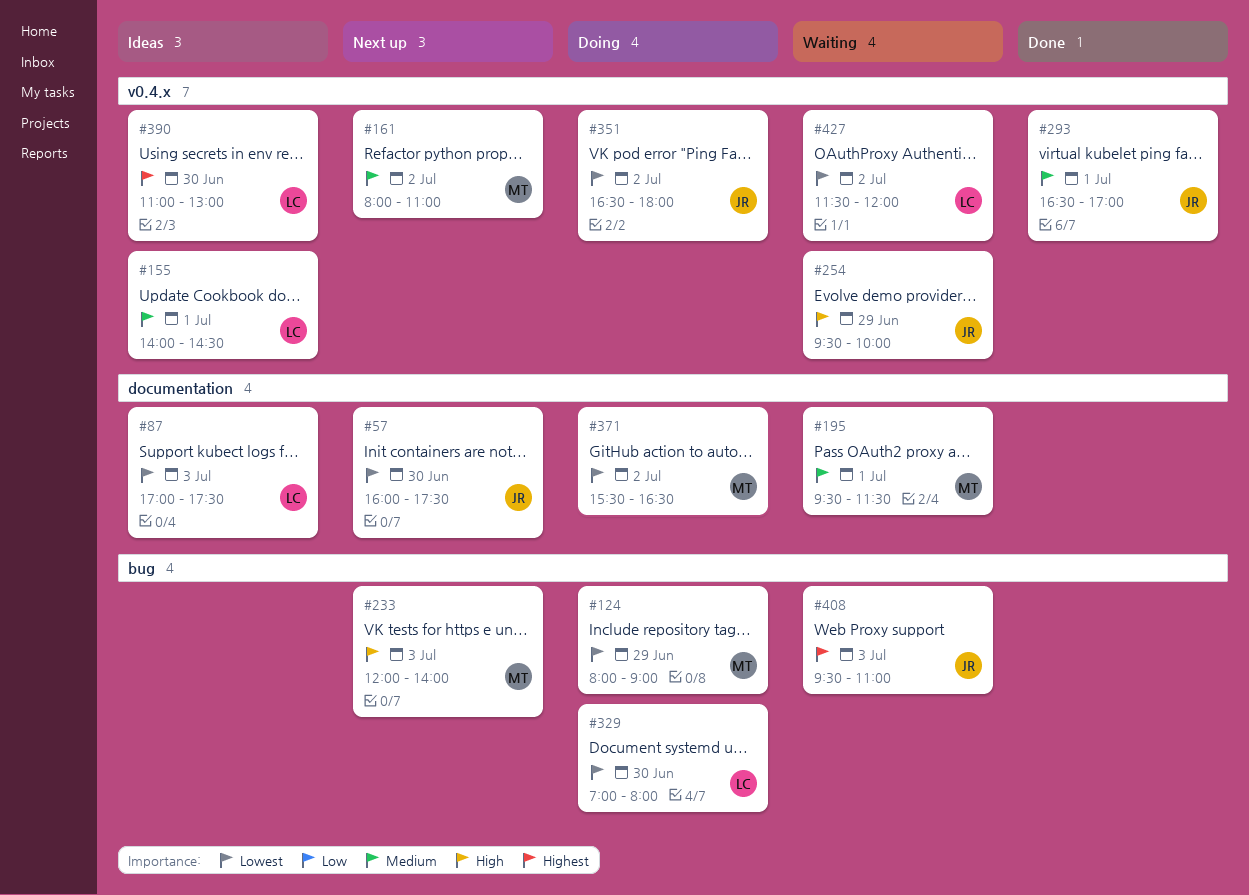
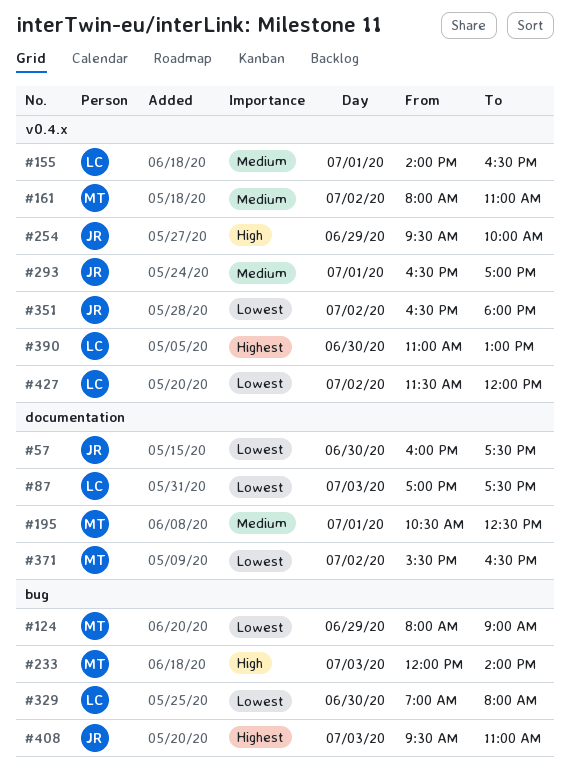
#155, ends: 14:30 -> 16:30
#195, begins: 09:30 -> 10:30
#195, ends: 11:30 -> 12:30

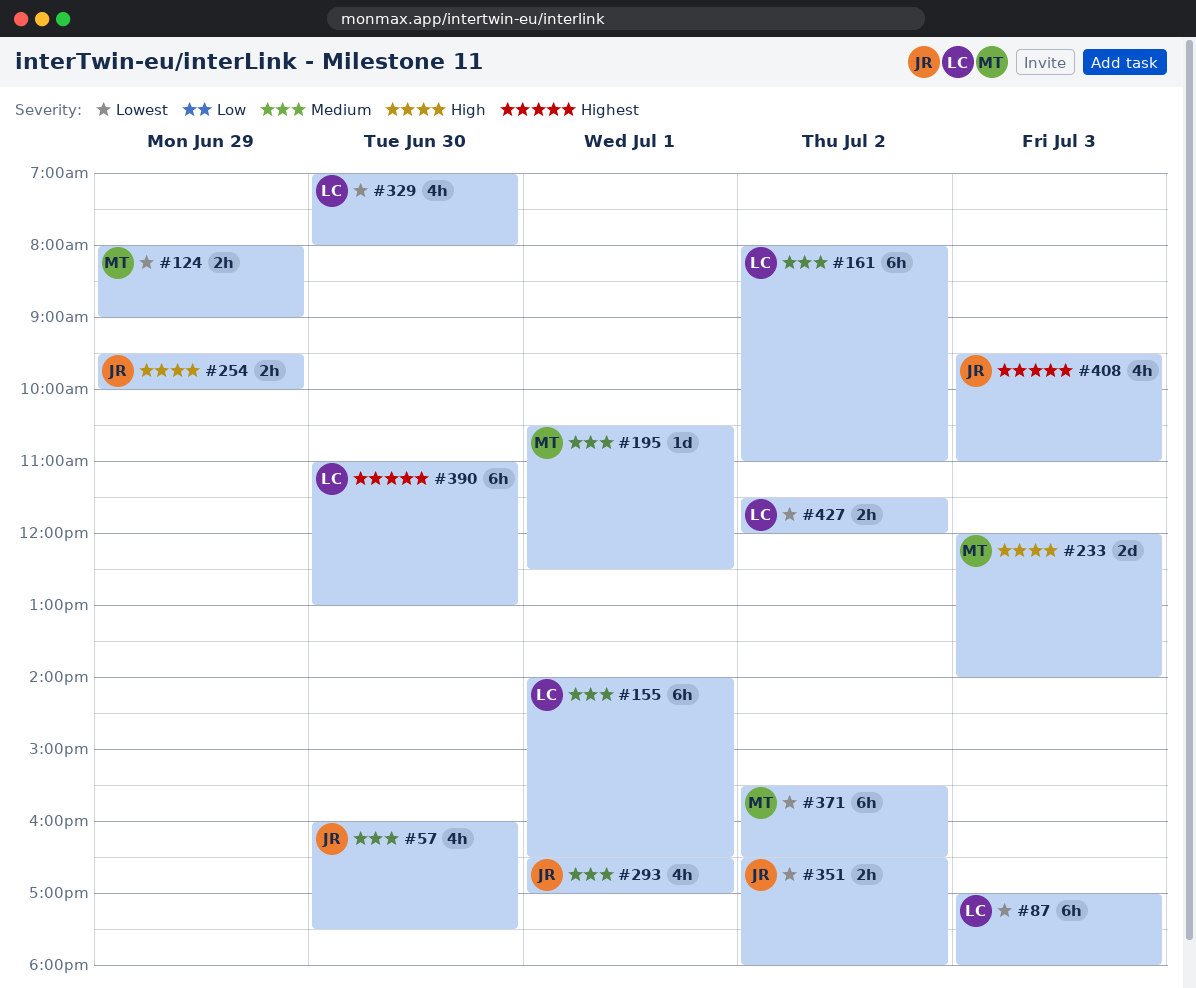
#57, priority: Lowest -> Medium
#87, ends: 17:30 -> 18:00
#161, owner: MT -> LC

